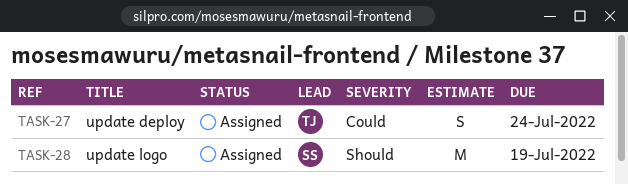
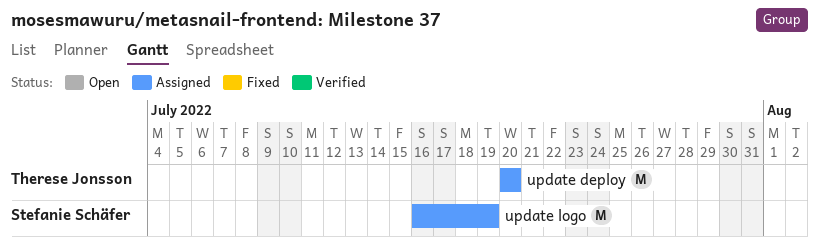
update deploy, estimate: S -> M
update deploy, due: Jul 24 -> Jul 20

